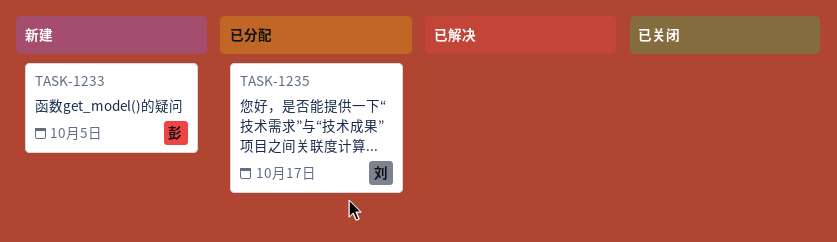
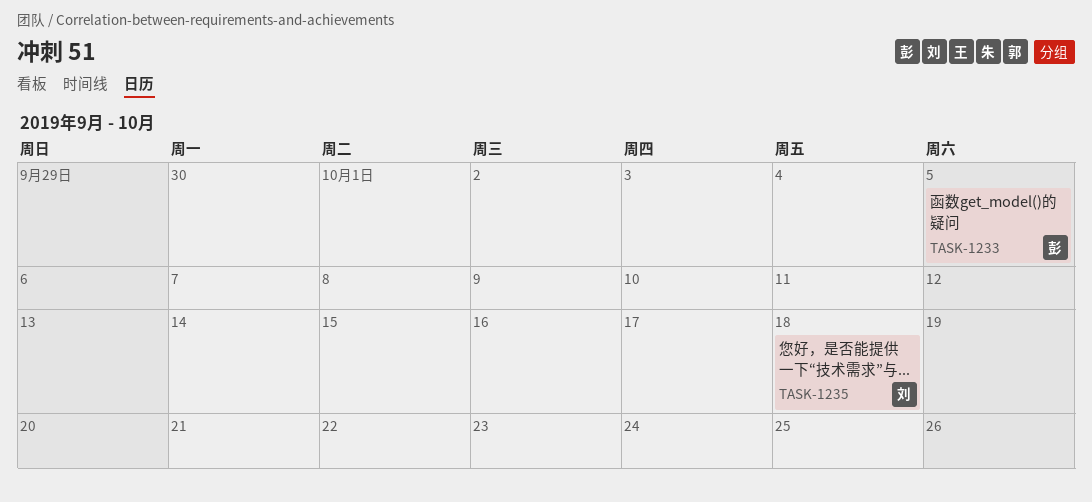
TASK-1235, due: Oct 17 -> Oct 18

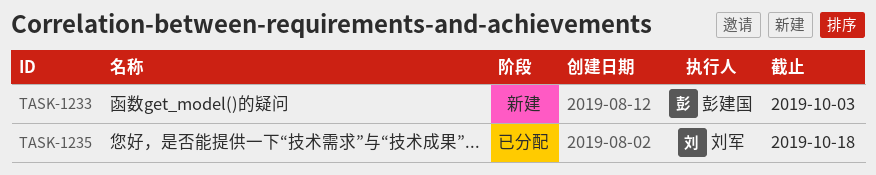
TASK-1233, due: Oct 5 -> Oct 3

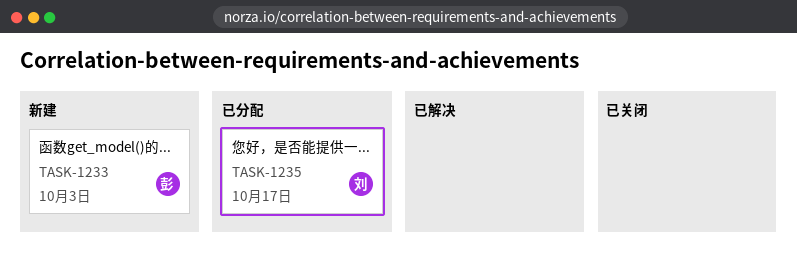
TASK-1235, due: Oct 18 -> Oct 17

